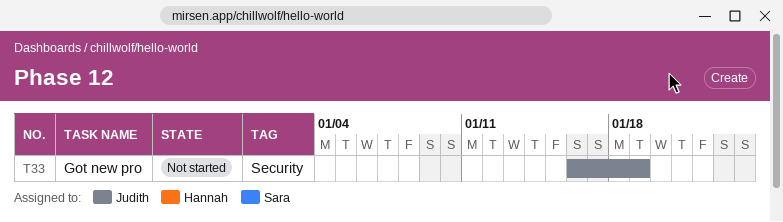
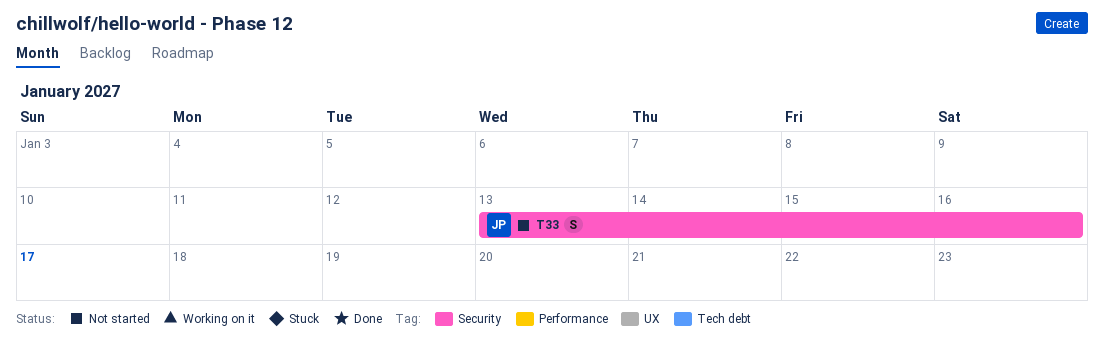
T33, start: Jan 16 -> Jan 13
T33, due: Jan 19 -> Jan 16

